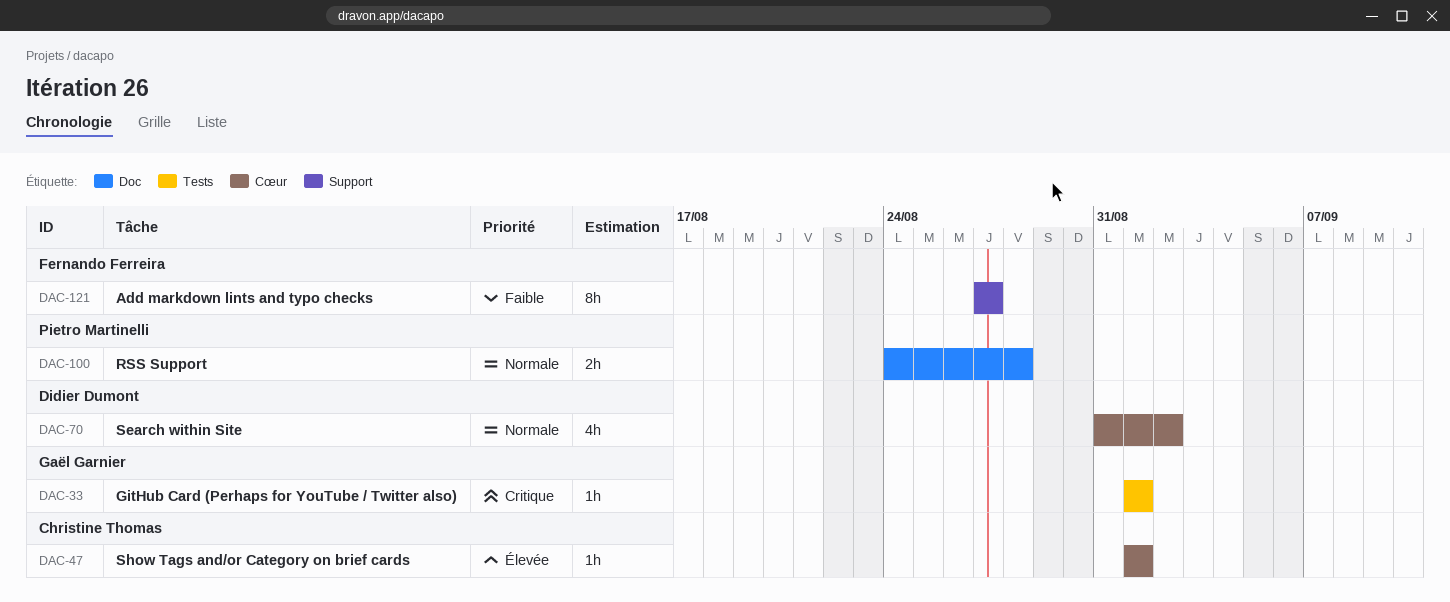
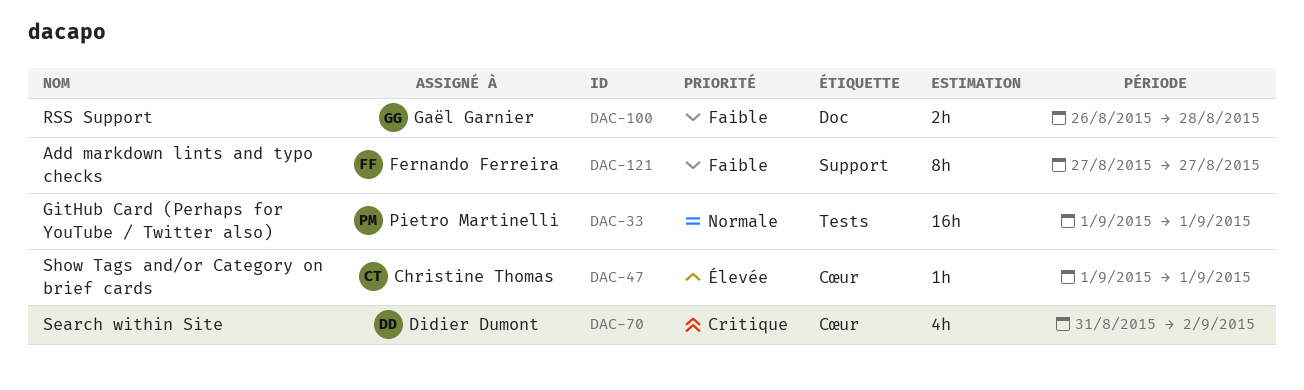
DAC-33, owner: Gaël Garnier -> Pietro Martinelli
DAC-33, priority: Critique -> Normale
DAC-33, estimate: 1h -> 16h
DAC-70, priority: Normale -> Critique
DAC-100, owner: Pietro Martinelli -> Gaël Garnier
DAC-100, priority: Normale -> Faible
DAC-100, start: Aug 24 -> Aug 26

